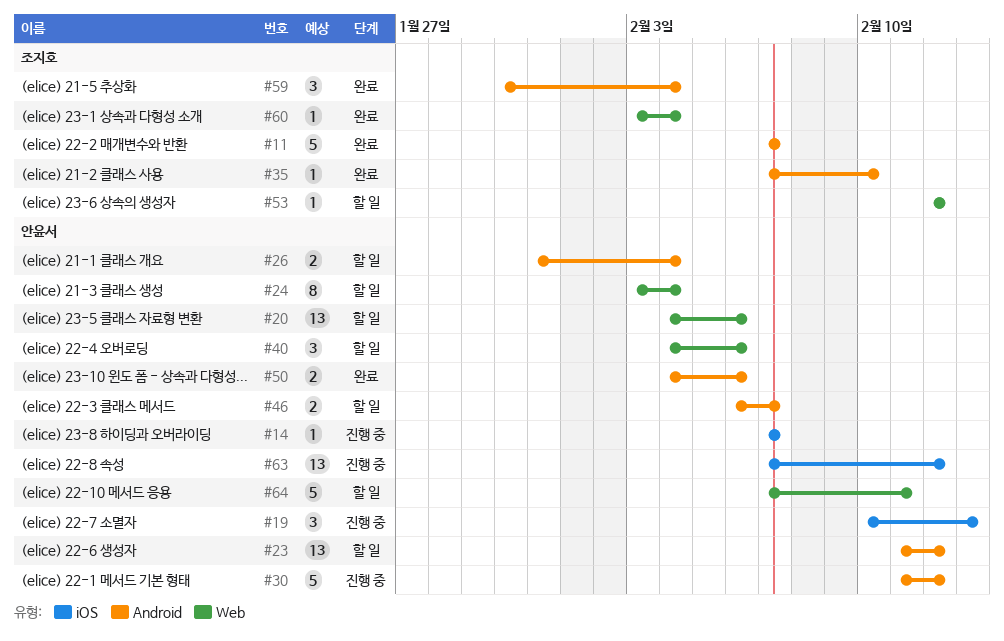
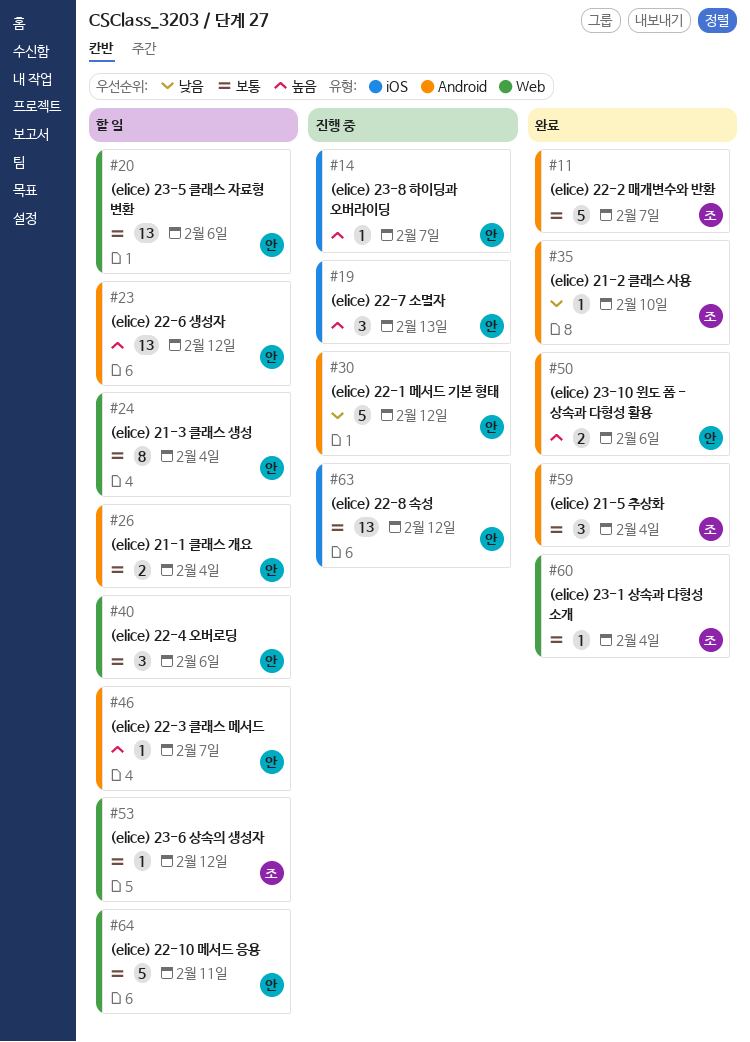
#46, estimate: 2 -> 1

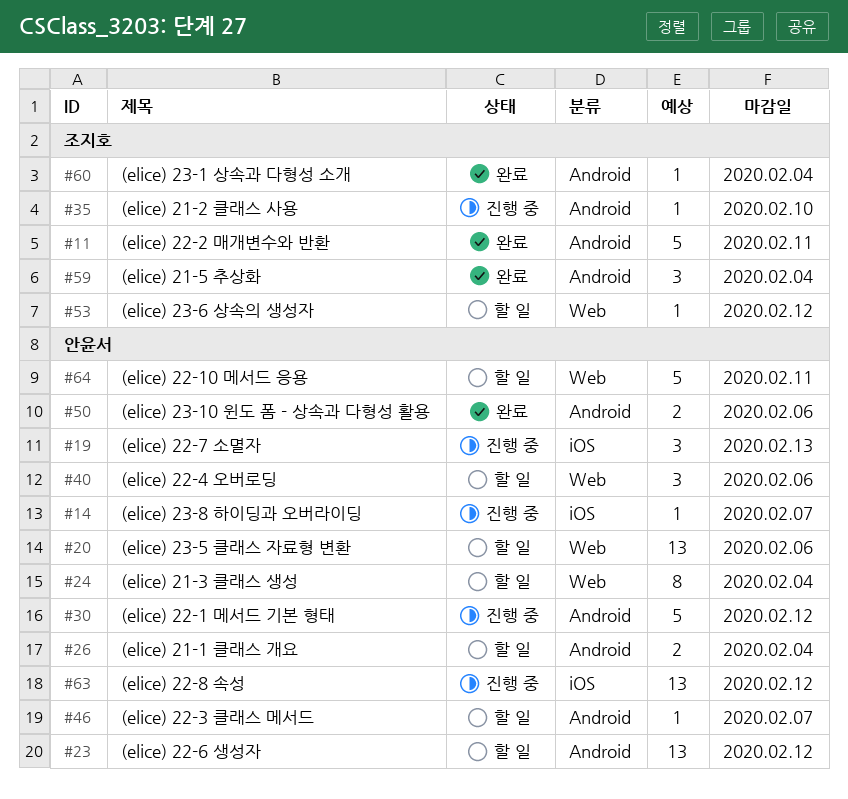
#11, due: Feb 7 -> Feb 11
#35, status: 완료 -> 진행 중
#60, label: Web -> Android

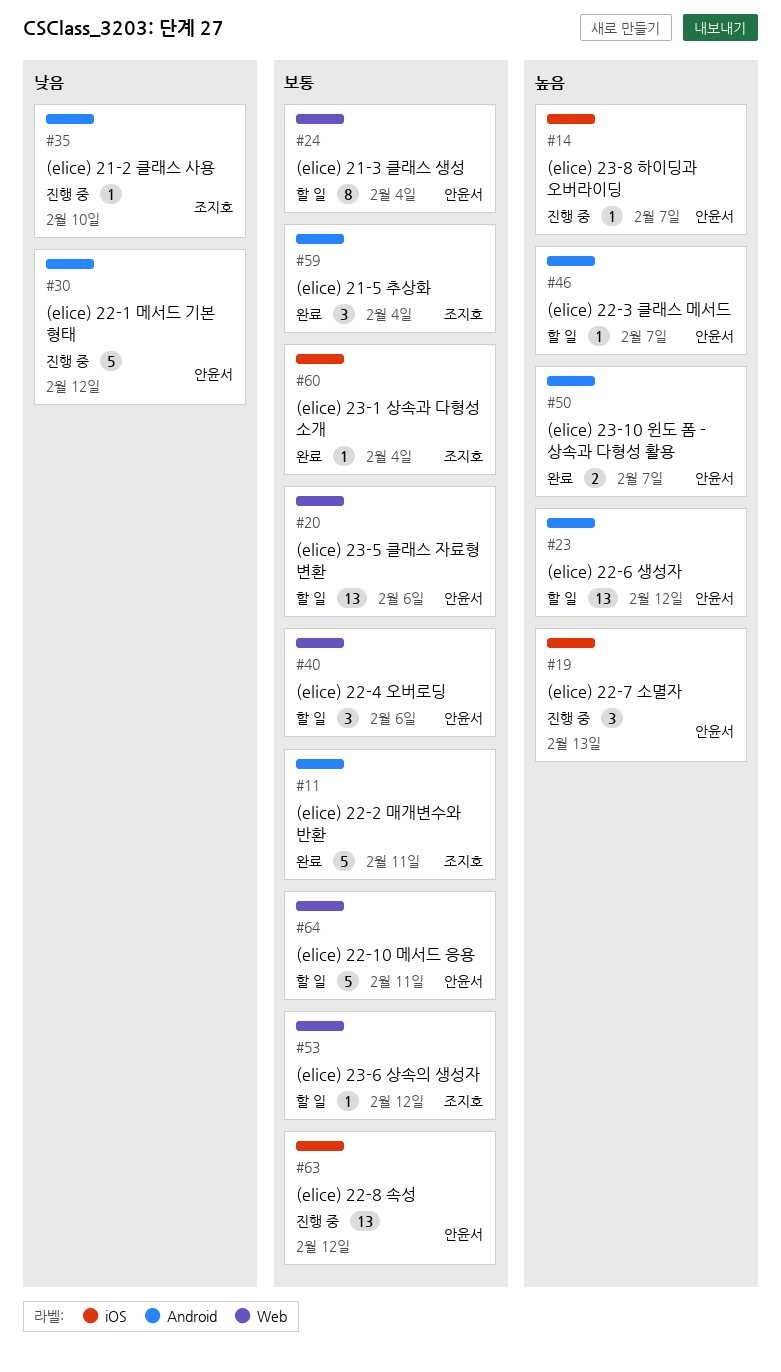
#26: present -> none
#50, due: Feb 6 -> Feb 7
#60, label: Android -> iOS

